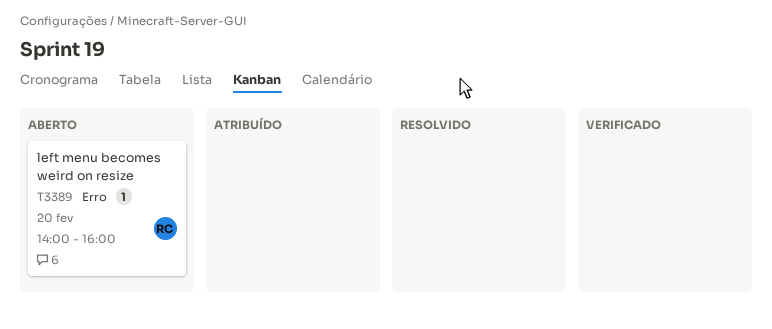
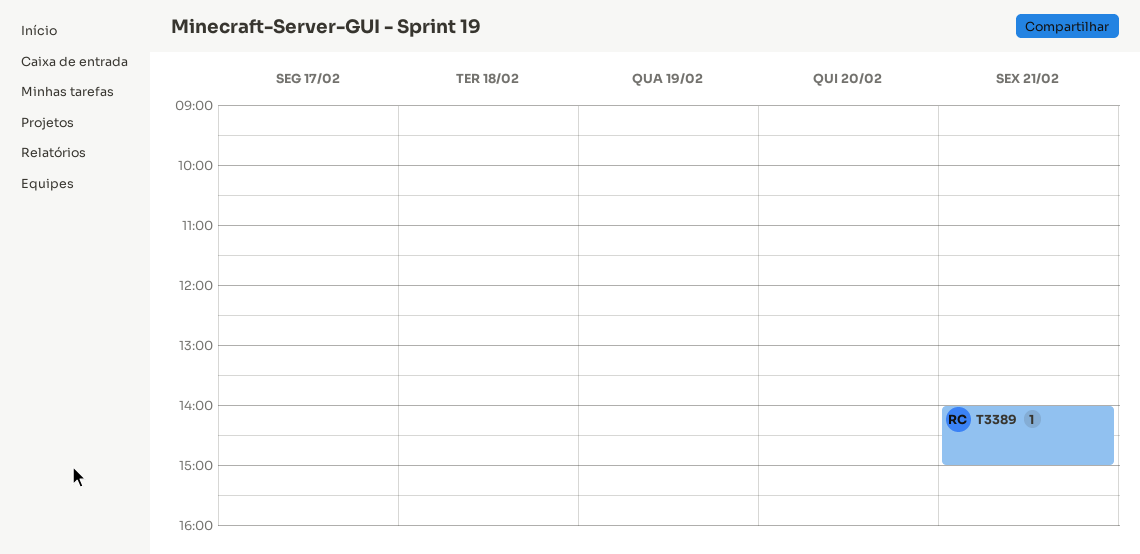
T3389, day: Feb 20 -> Feb 21
T3389, ends: 16:00 -> 15:00

